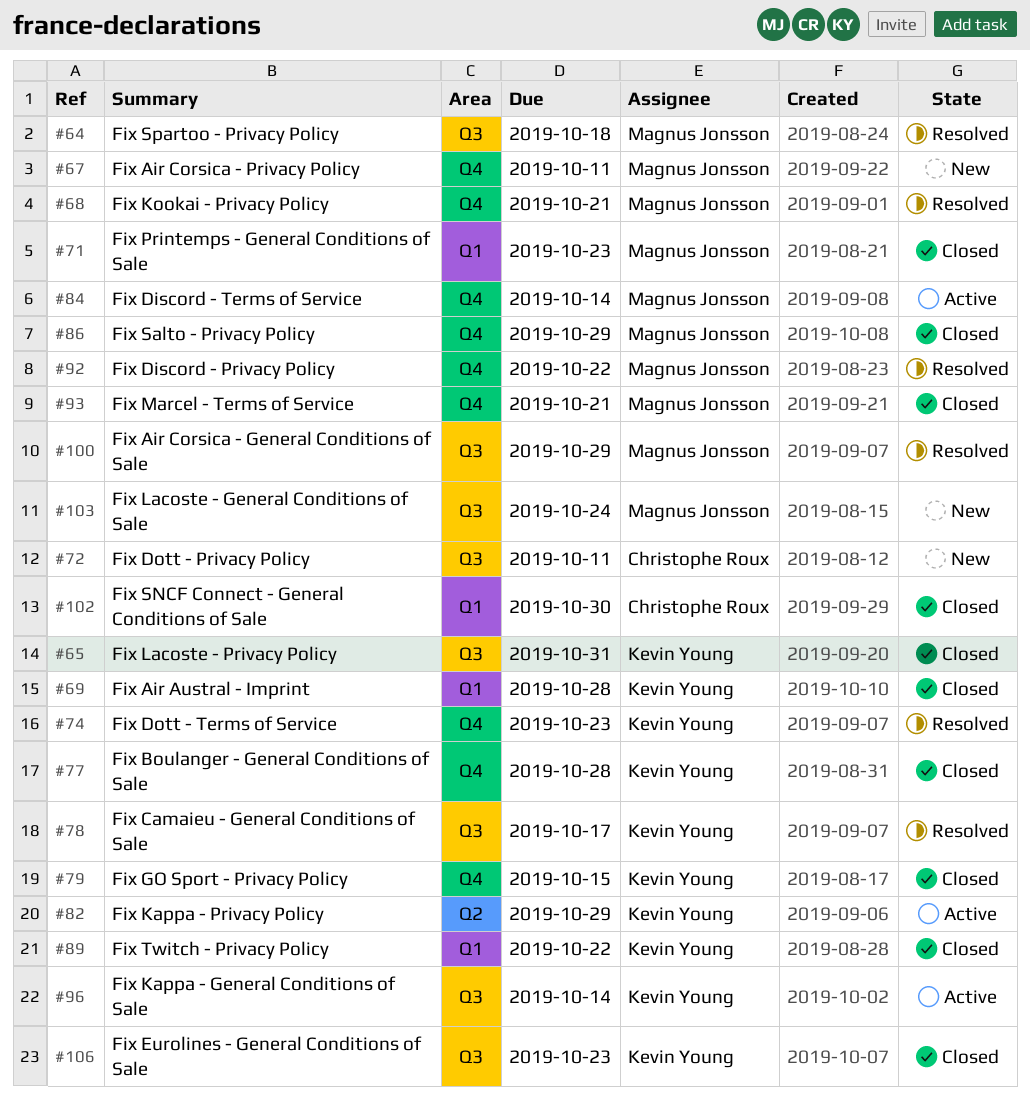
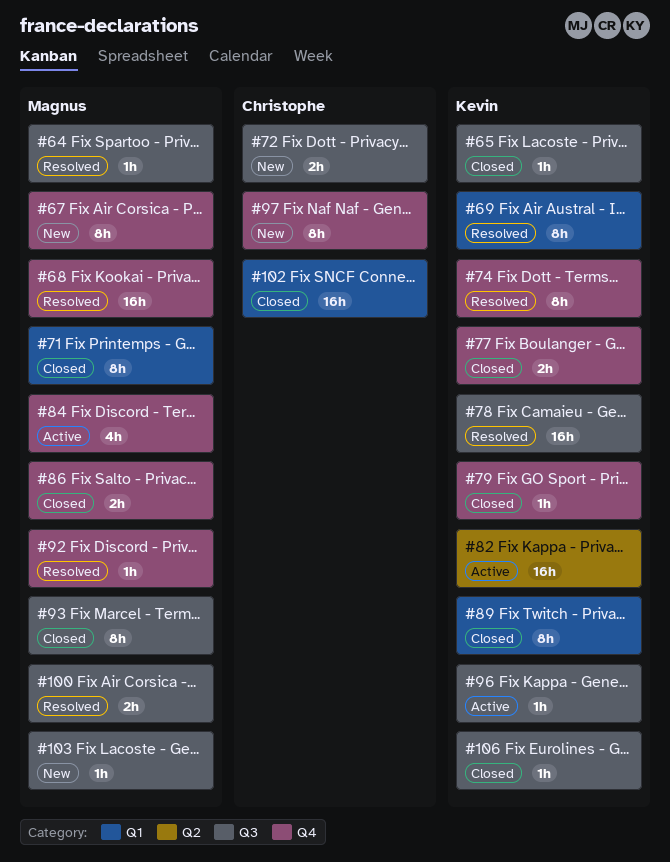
#69, status: Closed -> Resolved
#93, label: Q4 -> Q3
#97: none -> present

